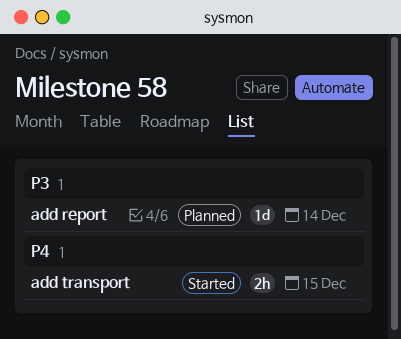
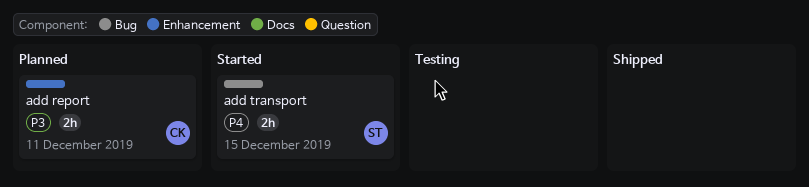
add report, estimate: 1d -> 2h
add report, due: Dec 14 -> Dec 11

